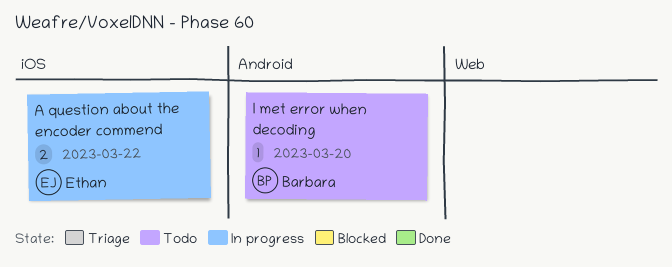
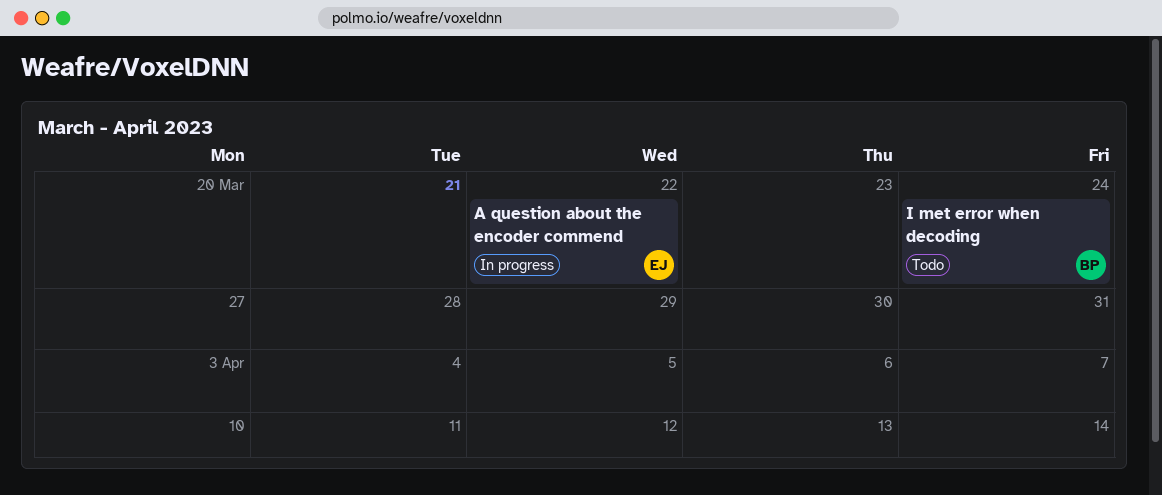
I met error when decoding, due: Mar 20 -> Mar 24

